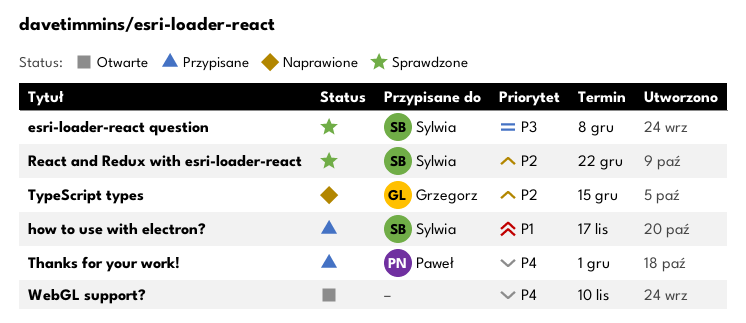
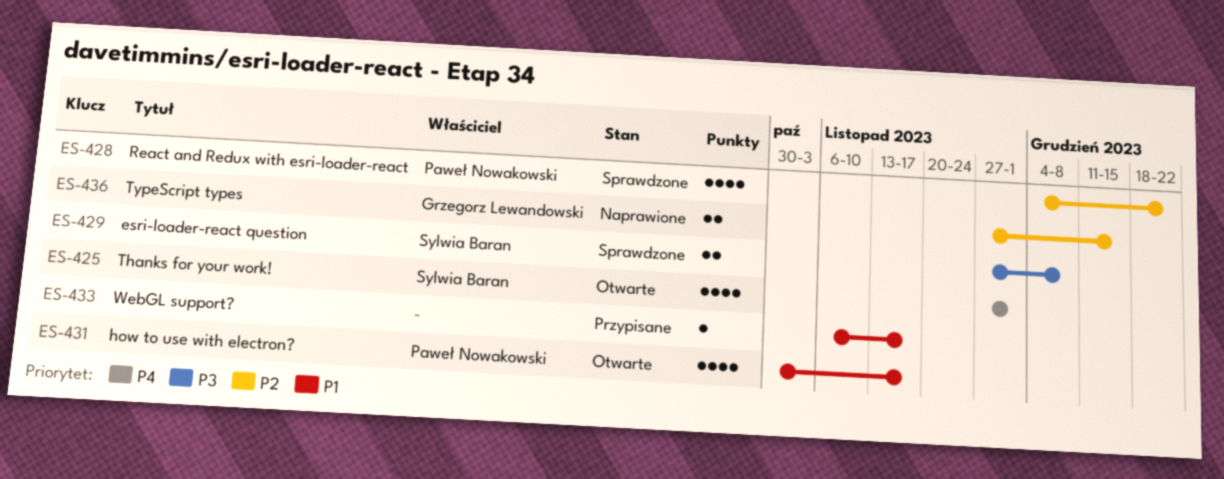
how to use with electron?, status: Przypisane -> Otwarte
how to use with electron?, owner: Sylwia Baran -> Paweł Nowakowski
React and Redux with esri-loader-react, owner: Sylwia Baran -> Paweł Nowakowski
Thanks for your work!, status: Przypisane -> Otwarte
Thanks for your work!, owner: Paweł Nowakowski -> Sylwia Baran
WebGL support?, status: Otwarte -> Przypisane
WebGL support?, priority: P4 -> P1
WebGL support?, due: Nov 10 -> Nov 17

